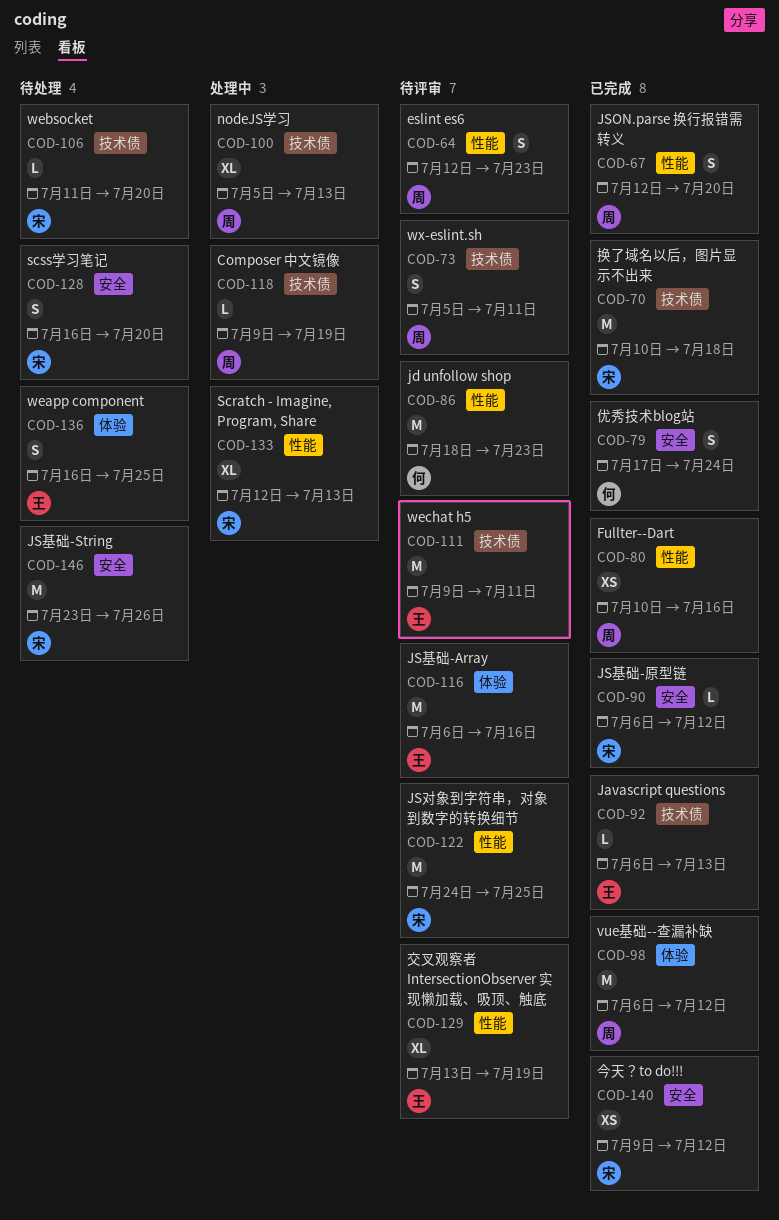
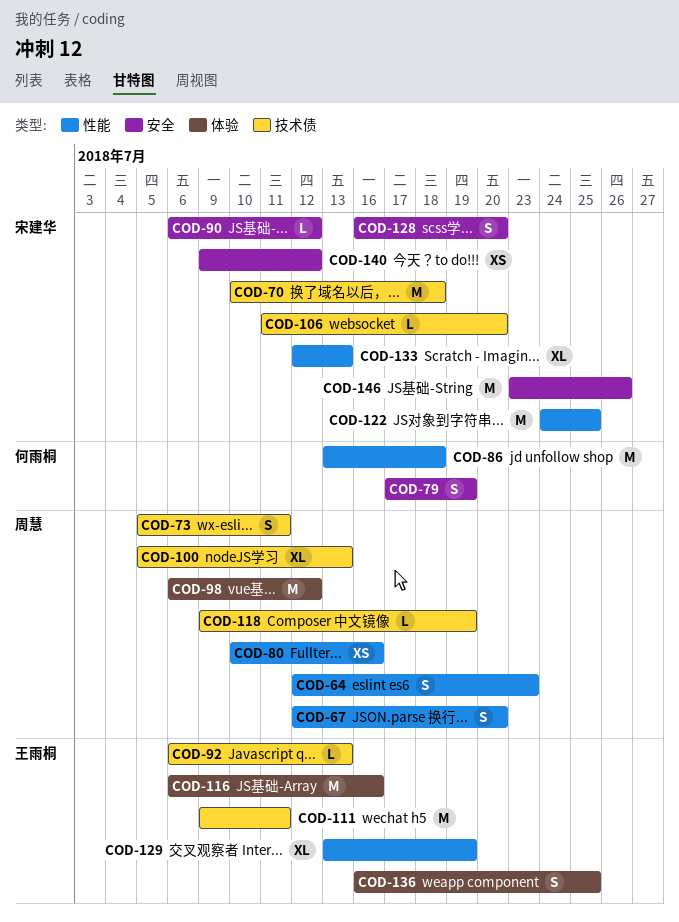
COD-79, due: Jul 24 -> Jul 19
COD-86, start: Jul 18 -> Jul 13
COD-86, due: Jul 23 -> Jul 18

